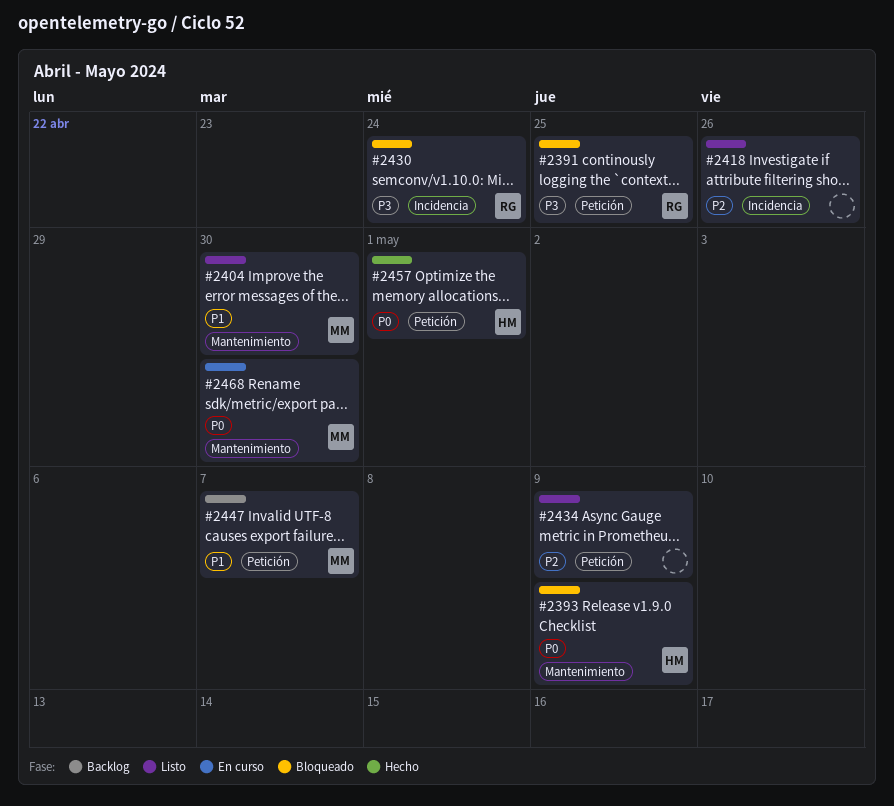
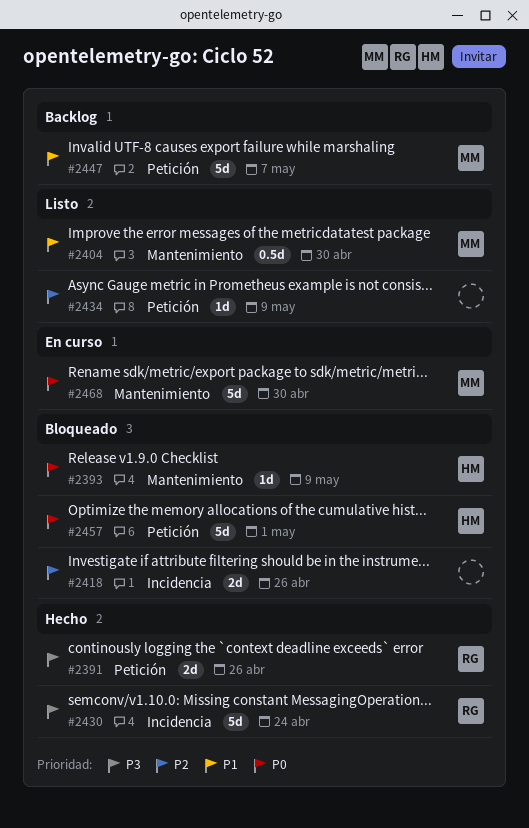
#2391, status: Bloqueado -> Hecho
#2391, due: Apr 25 -> Apr 26
#2418, status: Listo -> Bloqueado
#2430, status: Bloqueado -> Hecho
#2457, status: Hecho -> Bloqueado

